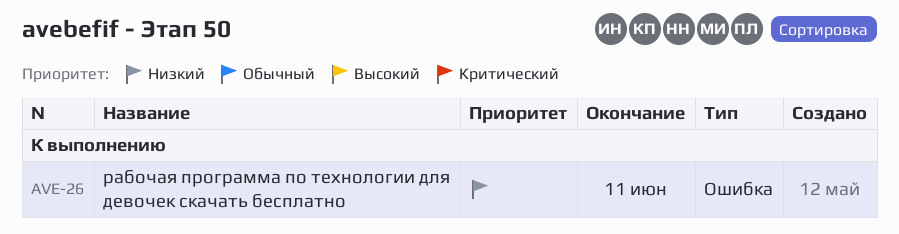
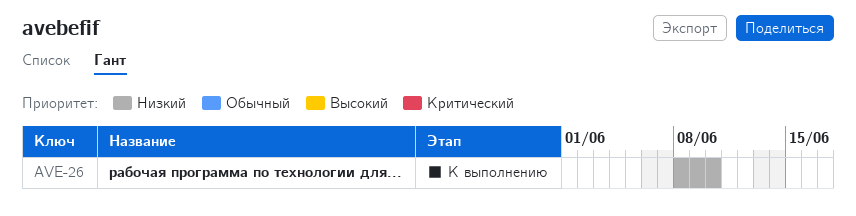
AVE-26, due: Jun 11 -> Jun 10

